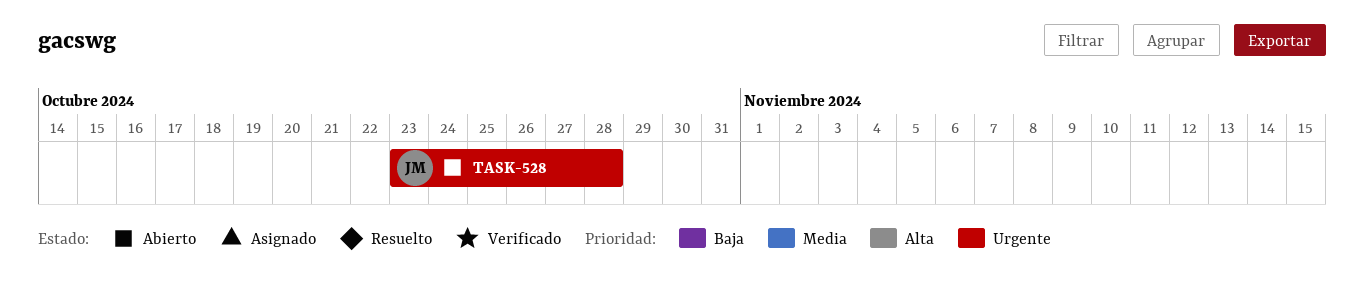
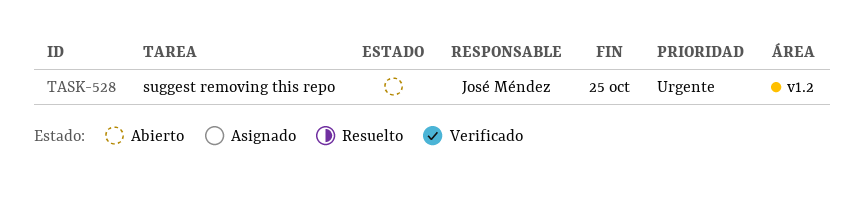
TASK-528, due: Oct 28 -> Oct 25

